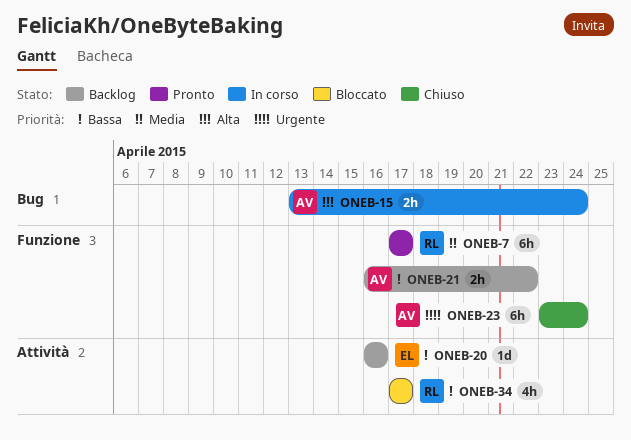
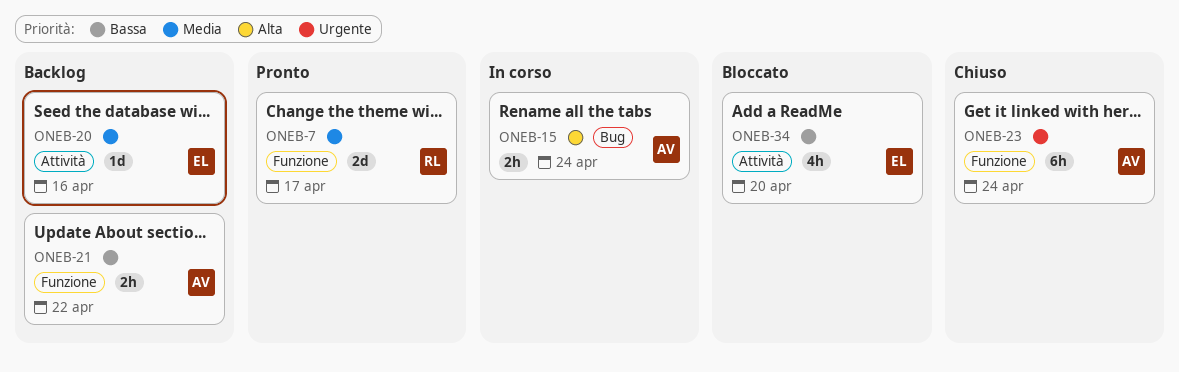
ONEB-7, estimate: 6h -> 2d
ONEB-20, priority: Bassa -> Media
ONEB-34, owner: RL -> EL
ONEB-34, due: Apr 17 -> Apr 20

